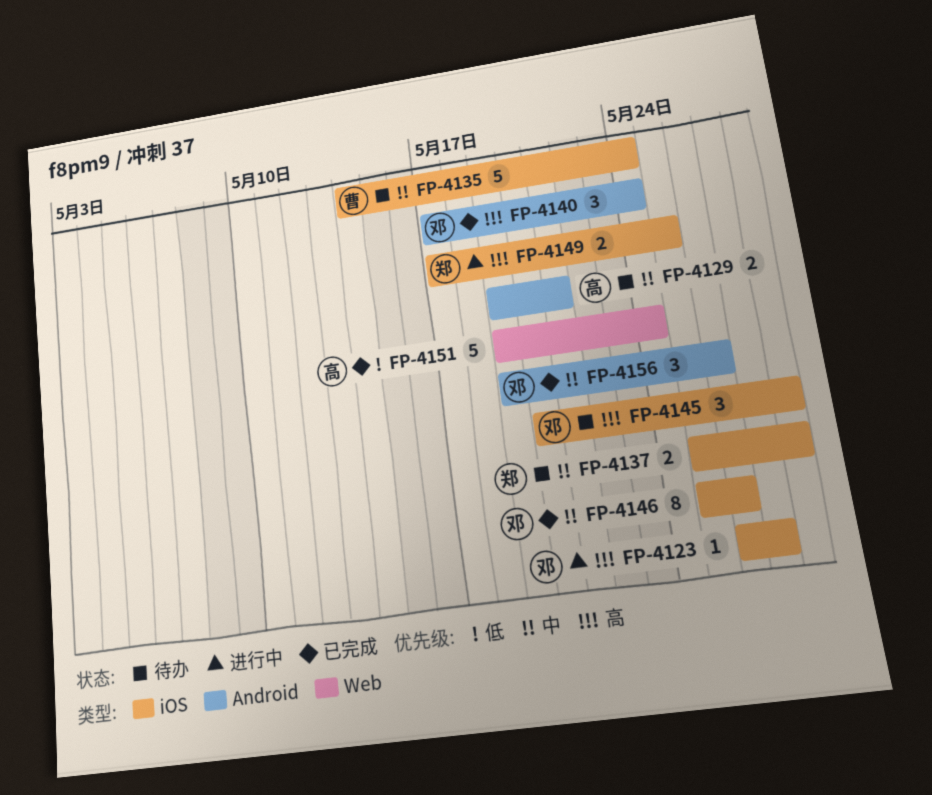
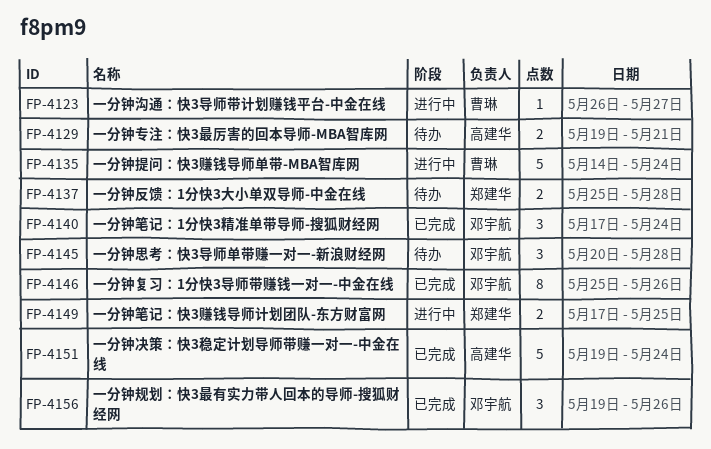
FP-4123, owner: 邓宇航 -> 曹琳
FP-4135, status: 待办 -> 进行中

